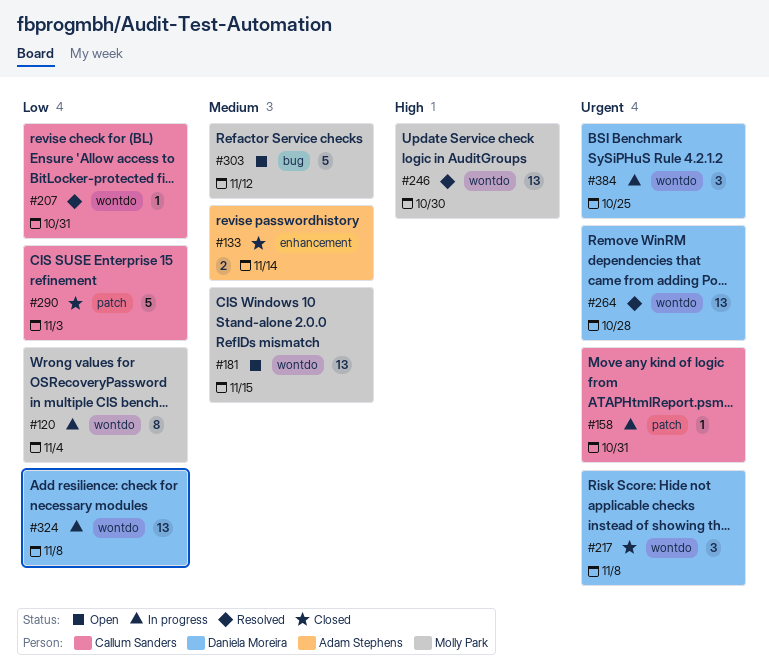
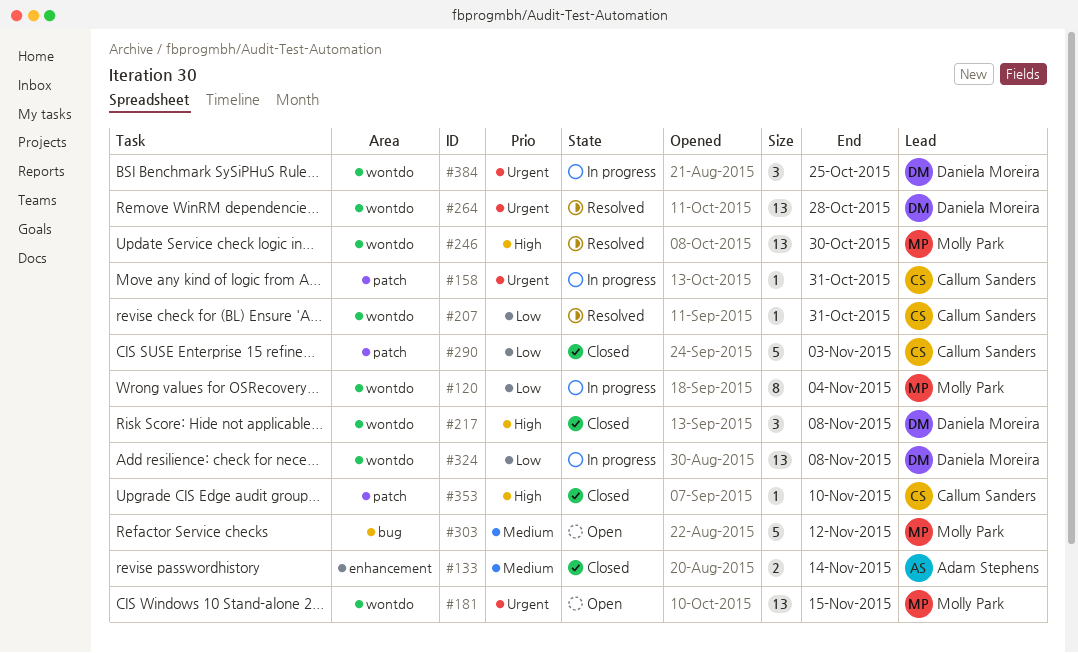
#181, priority: Medium -> Urgent
#217, priority: Urgent -> High
#353: none -> present

